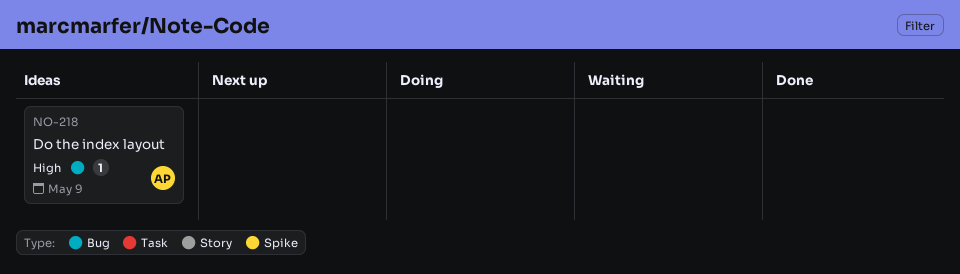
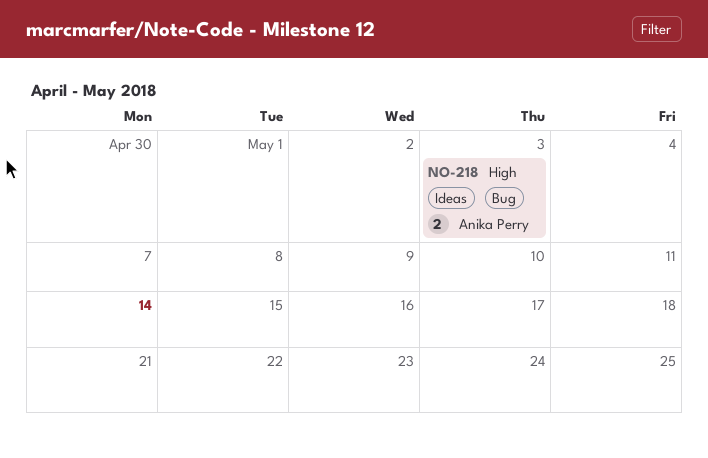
NO-218, estimate: 1 -> 2
NO-218, due: May 9 -> May 3

